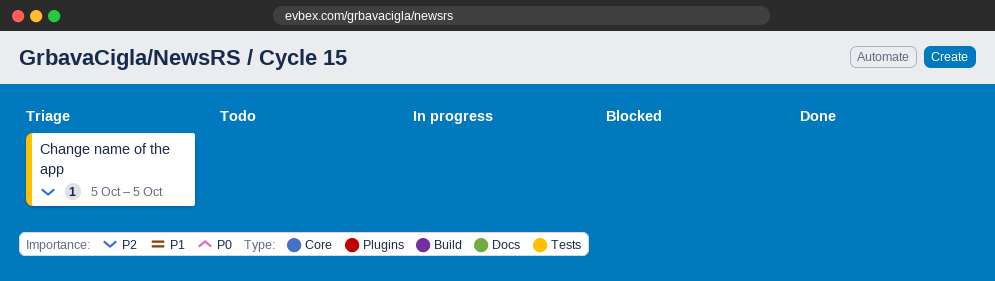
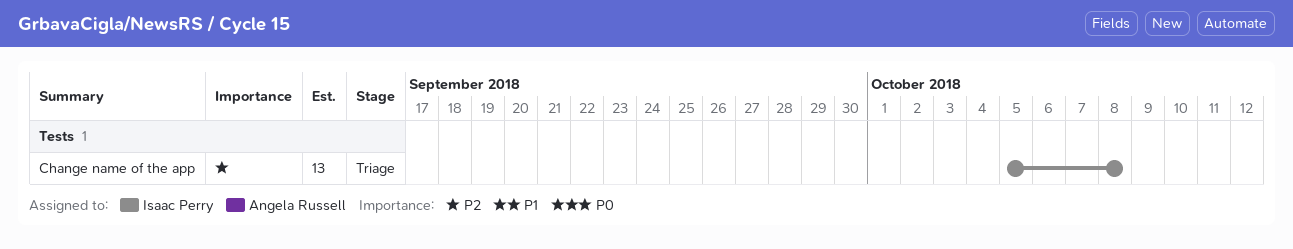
Change name of the app, estimate: 1 -> 13
Change name of the app, due: Oct 5 -> Oct 8

